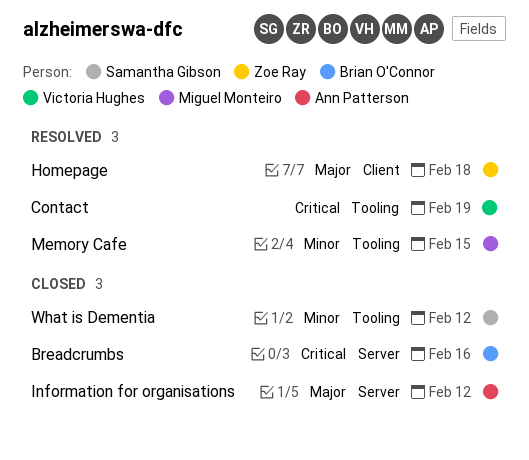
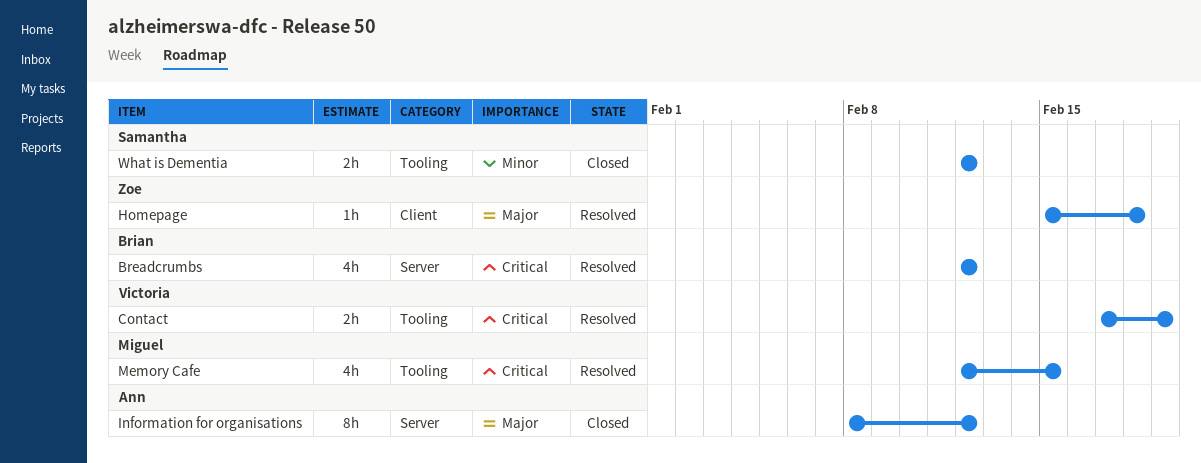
Breadcrumbs, status: Closed -> Resolved
Breadcrumbs, due: Feb 16 -> Feb 12
Memory Cafe, priority: Minor -> Critical

